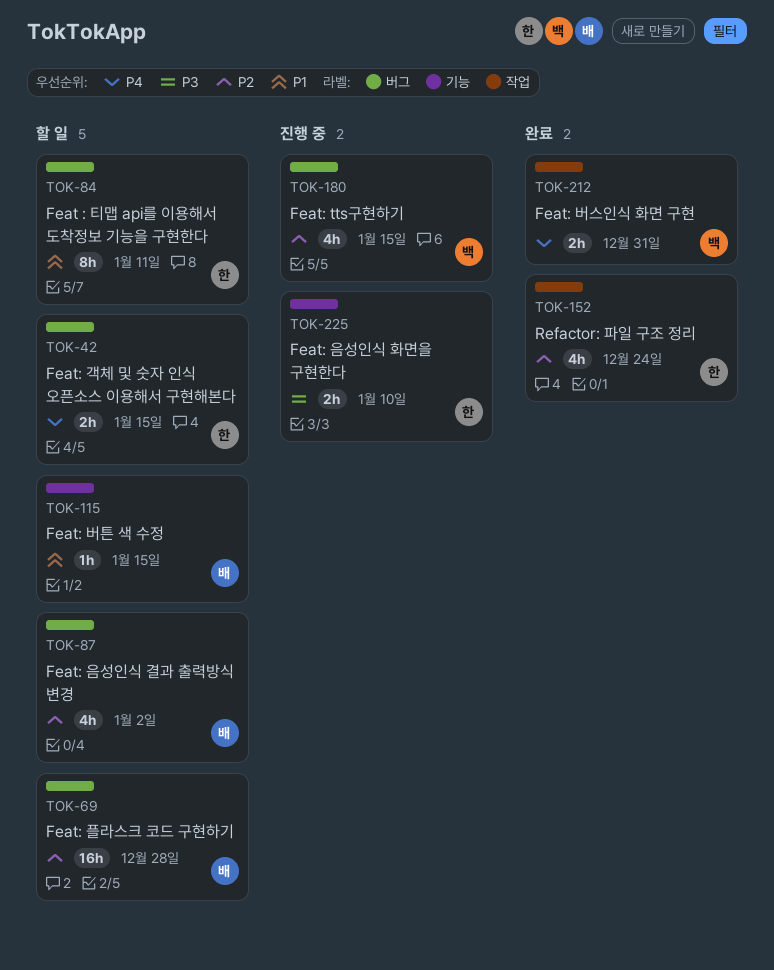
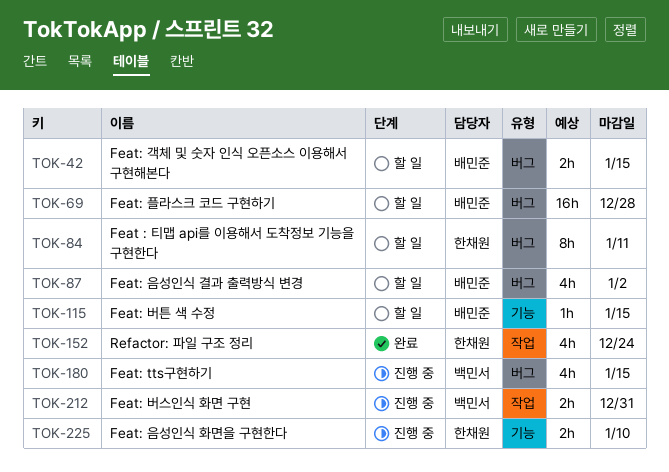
TOK-42, owner: 한채원 -> 배민준
TOK-212, status: 완료 -> 진행 중

